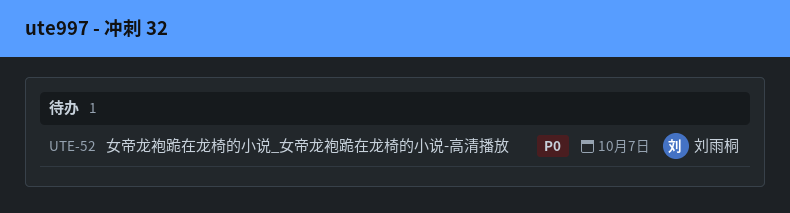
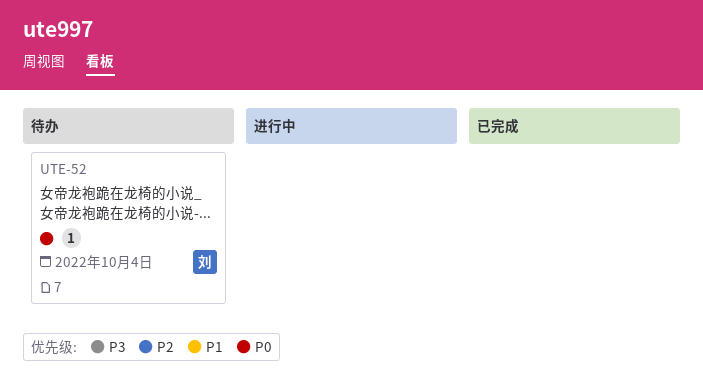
UTE-52, due: Oct 7 -> Oct 4

